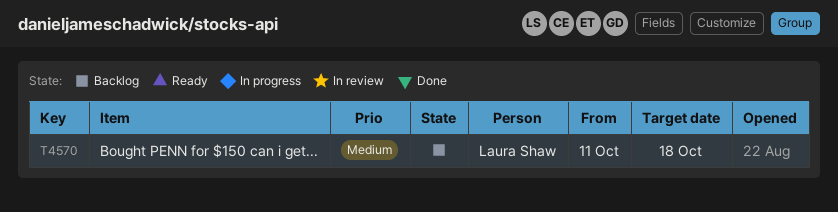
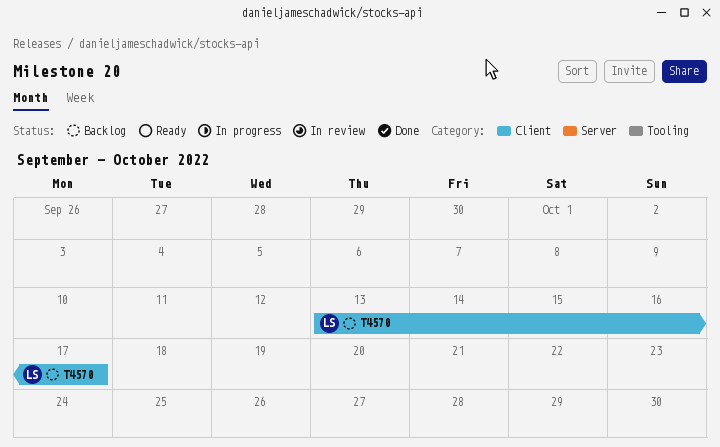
T4570, start: Oct 11 -> Oct 13
T4570, due: Oct 18 -> Oct 17

